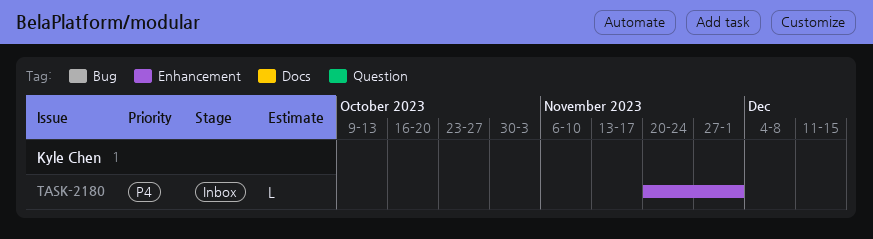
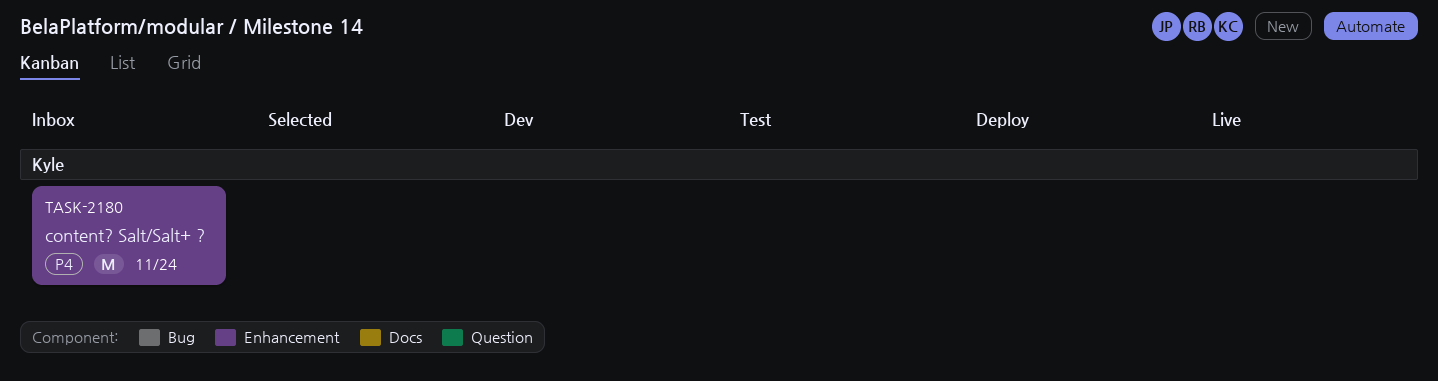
TASK-2180, estimate: L -> M
TASK-2180, due: Dec 1 -> Nov 24

